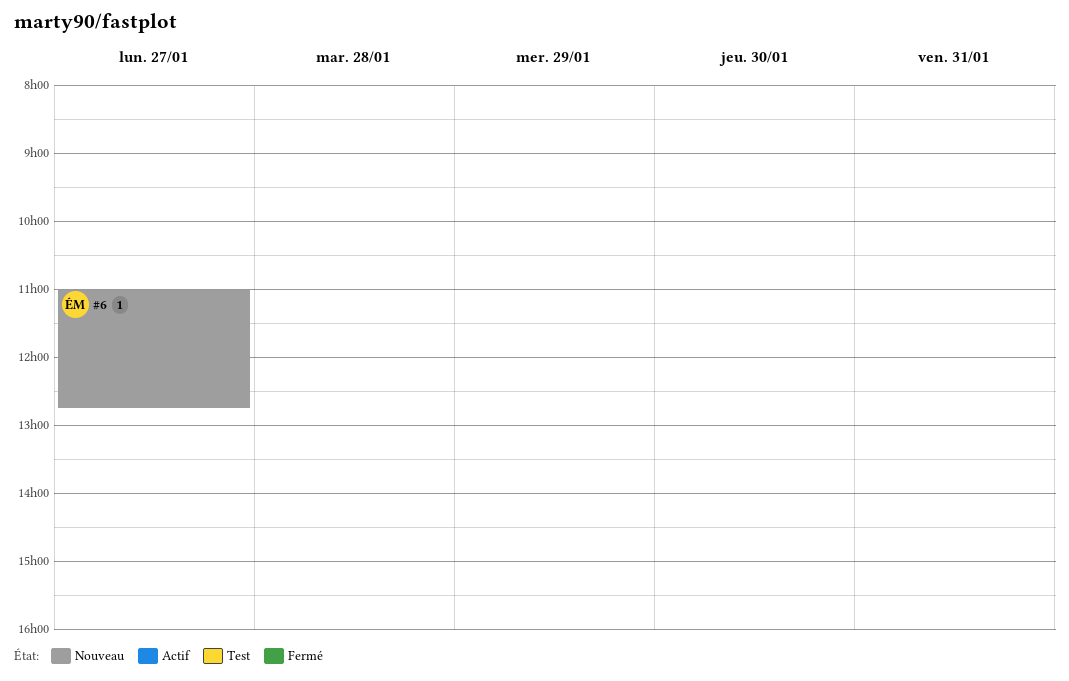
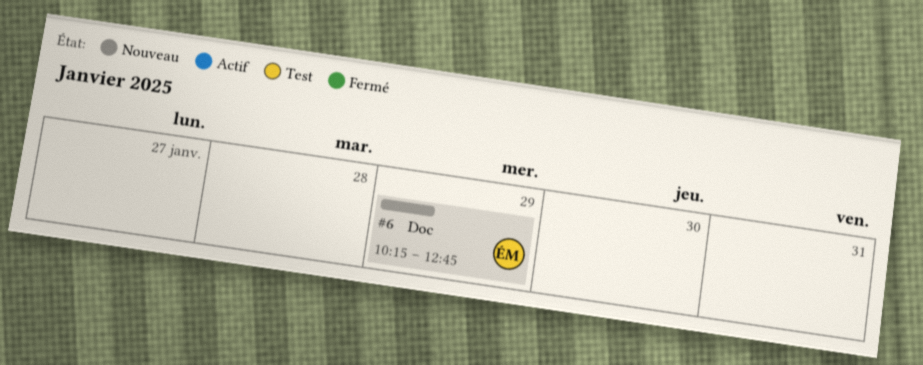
#6, day: Jan 27 -> Jan 29
#6, begins: 11:00 -> 10:15

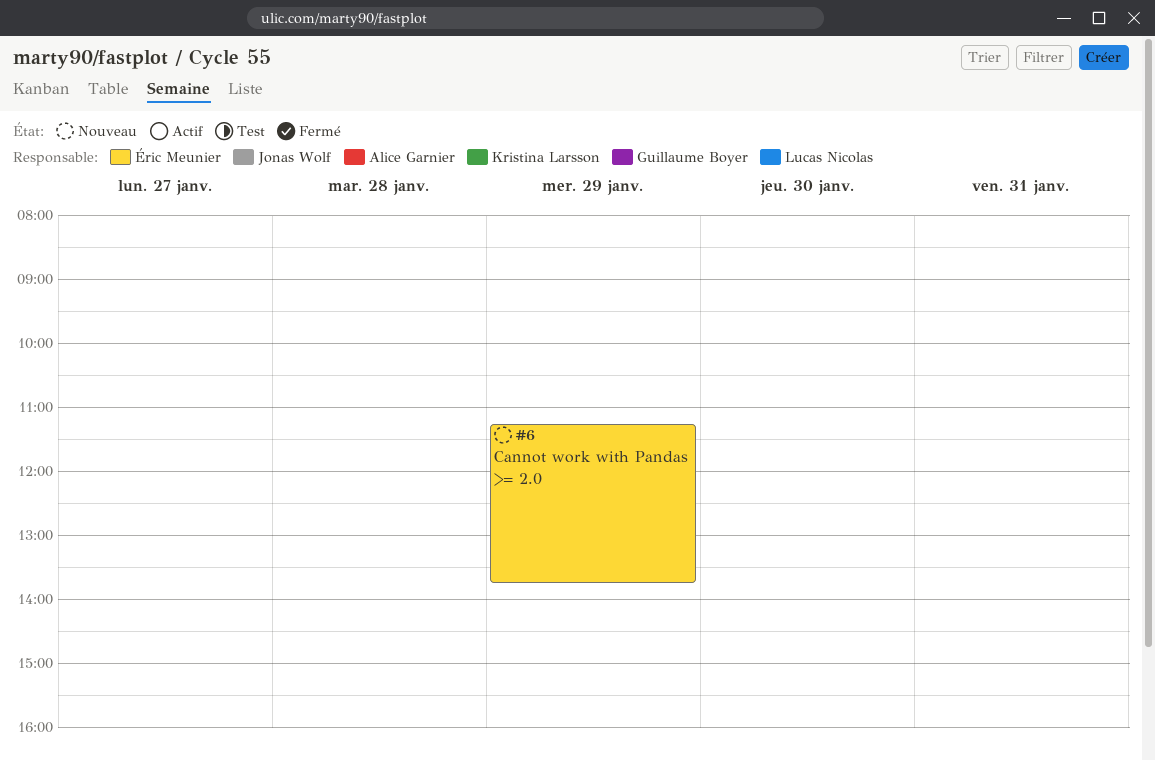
#6, begins: 10:15 -> 11:15
#6, ends: 12:45 -> 13:45

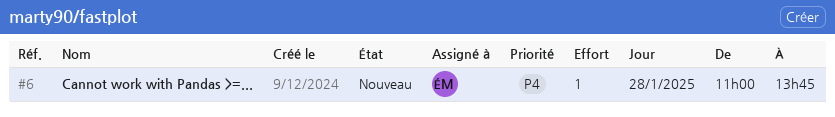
#6, day: Jan 29 -> Jan 28
#6, begins: 11:15 -> 11:00

